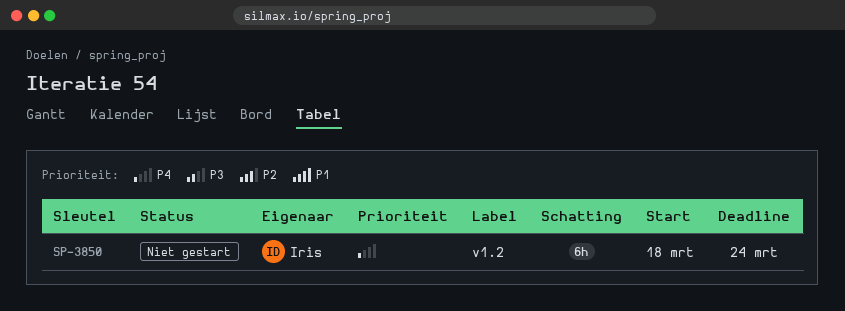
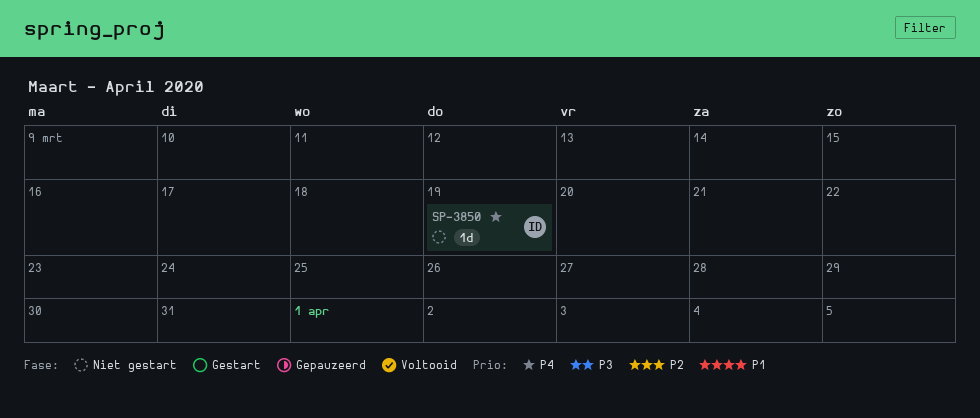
SP-3850, estimate: 6h -> 1d
SP-3850, due: Mar 24 -> Mar 19

